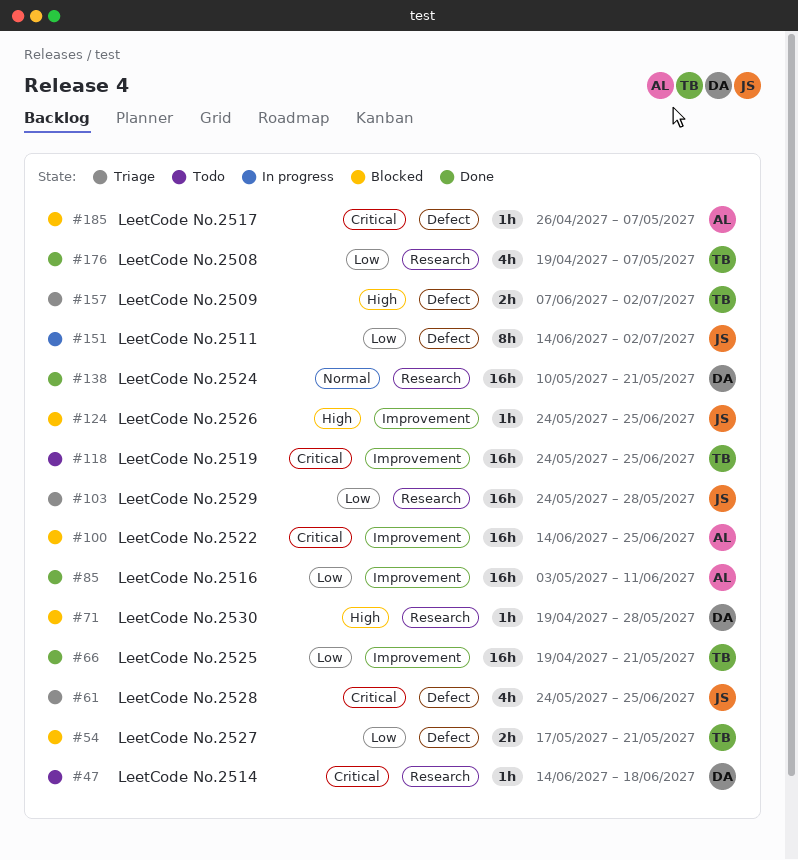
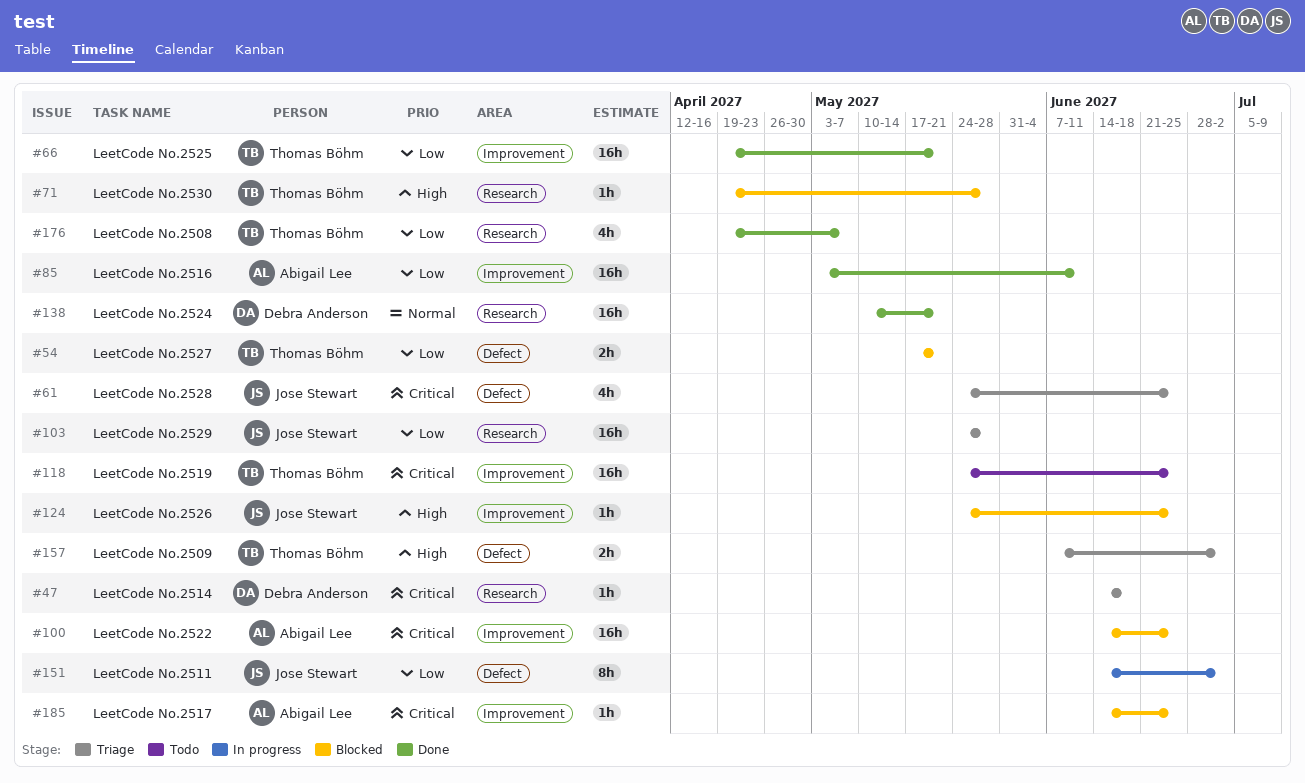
#47, status: Todo -> Triage
#71, owner: Debra Anderson -> Thomas Böhm
#185, label: Defect -> Improvement
#185, start: Apr 26 -> Jun 14
#185, due: May 7 -> Jun 25

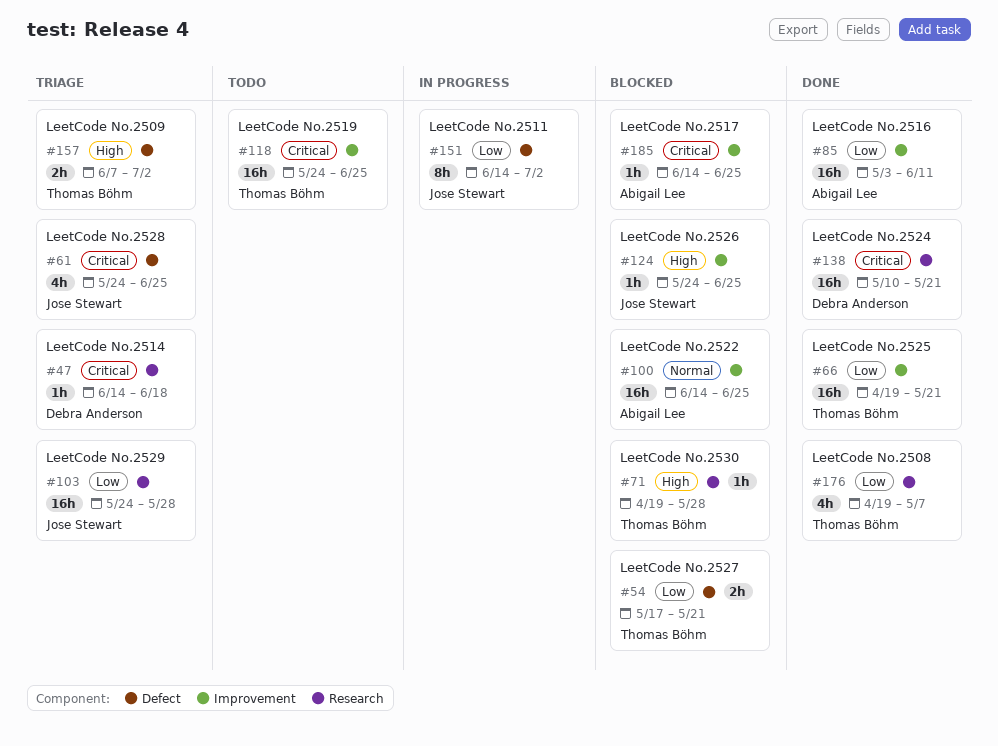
#100, priority: Critical -> Normal
#138, priority: Normal -> Critical

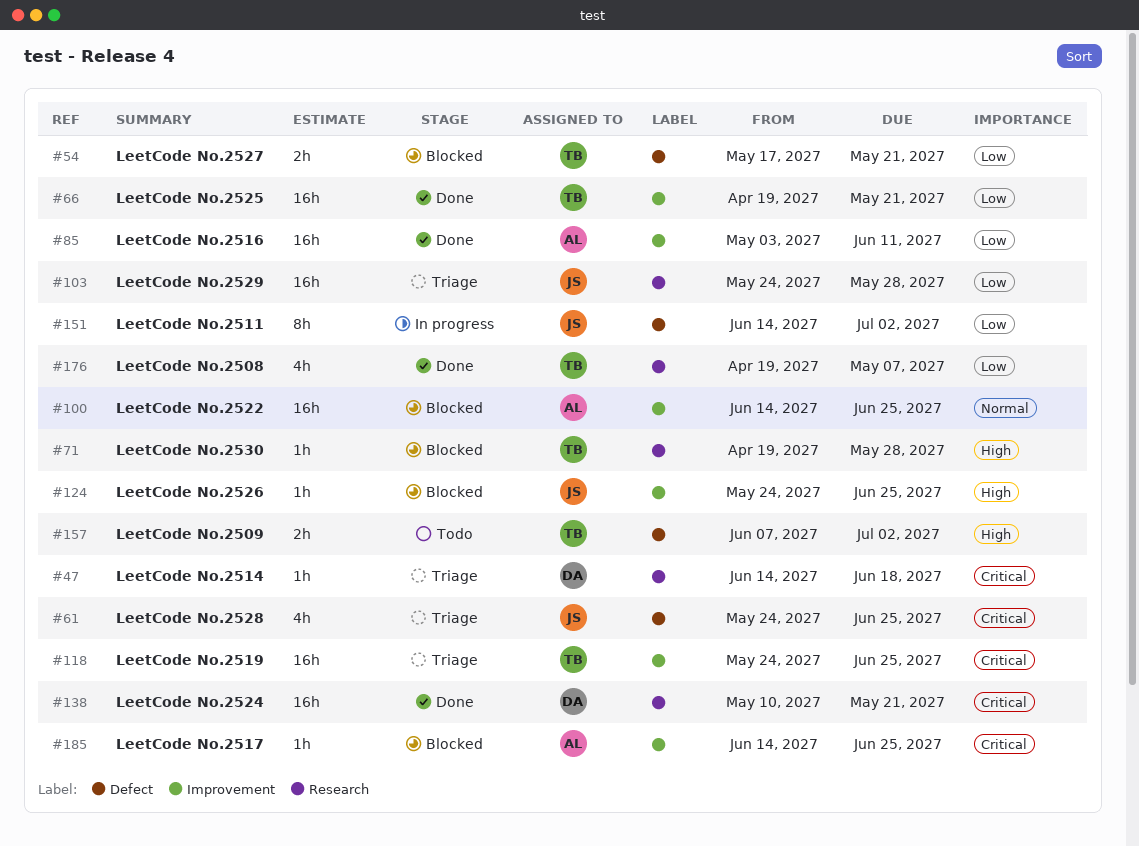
#118, status: Todo -> Triage
#157, status: Triage -> Todo

